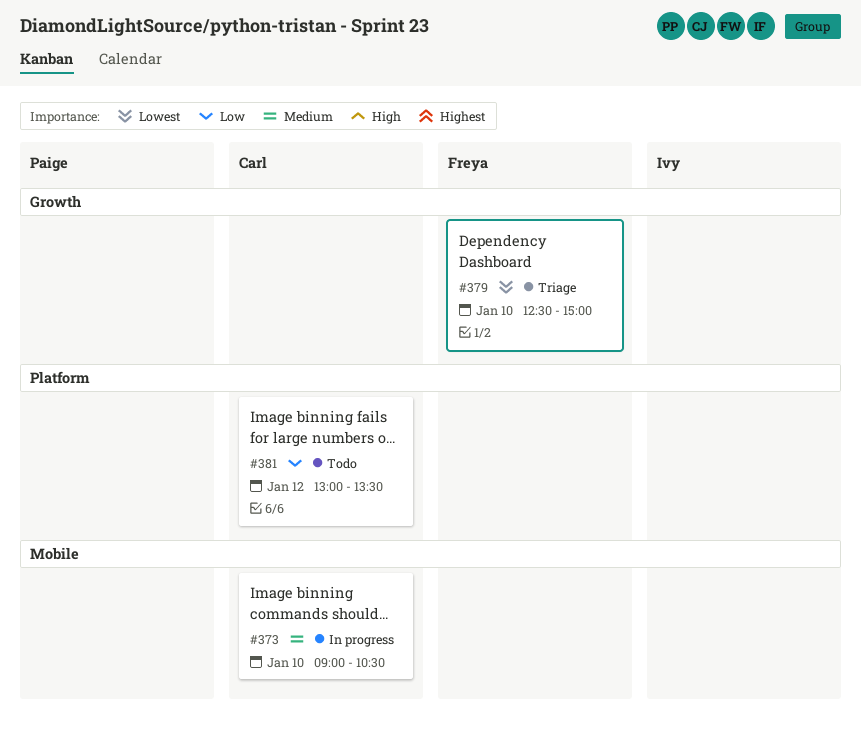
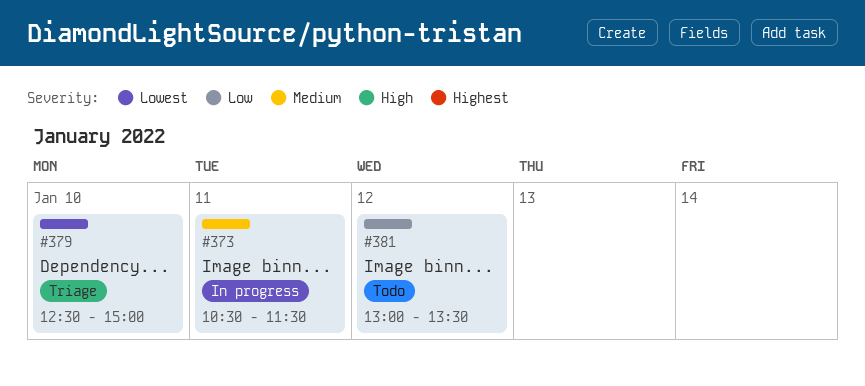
#373, day: Jan 10 -> Jan 11
#373, begins: 09:00 -> 10:30
#373, ends: 10:30 -> 11:30

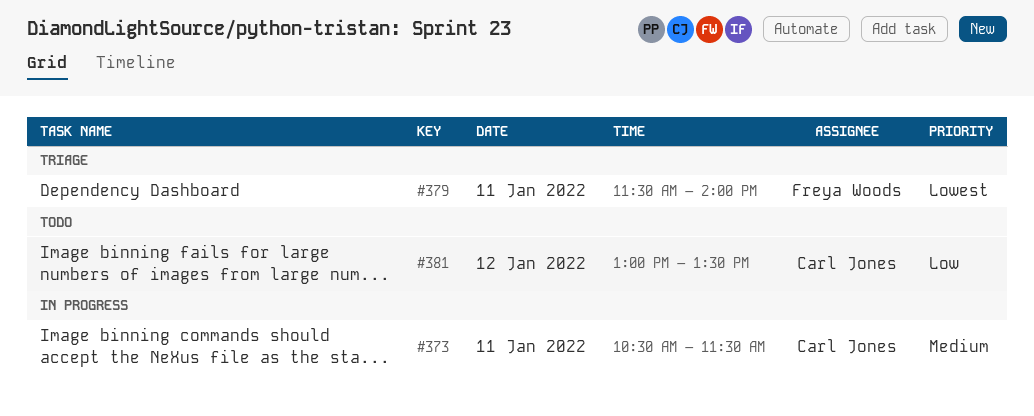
#379, day: Jan 10 -> Jan 11
#379, begins: 12:30 -> 11:30
#379, ends: 15:00 -> 14:00

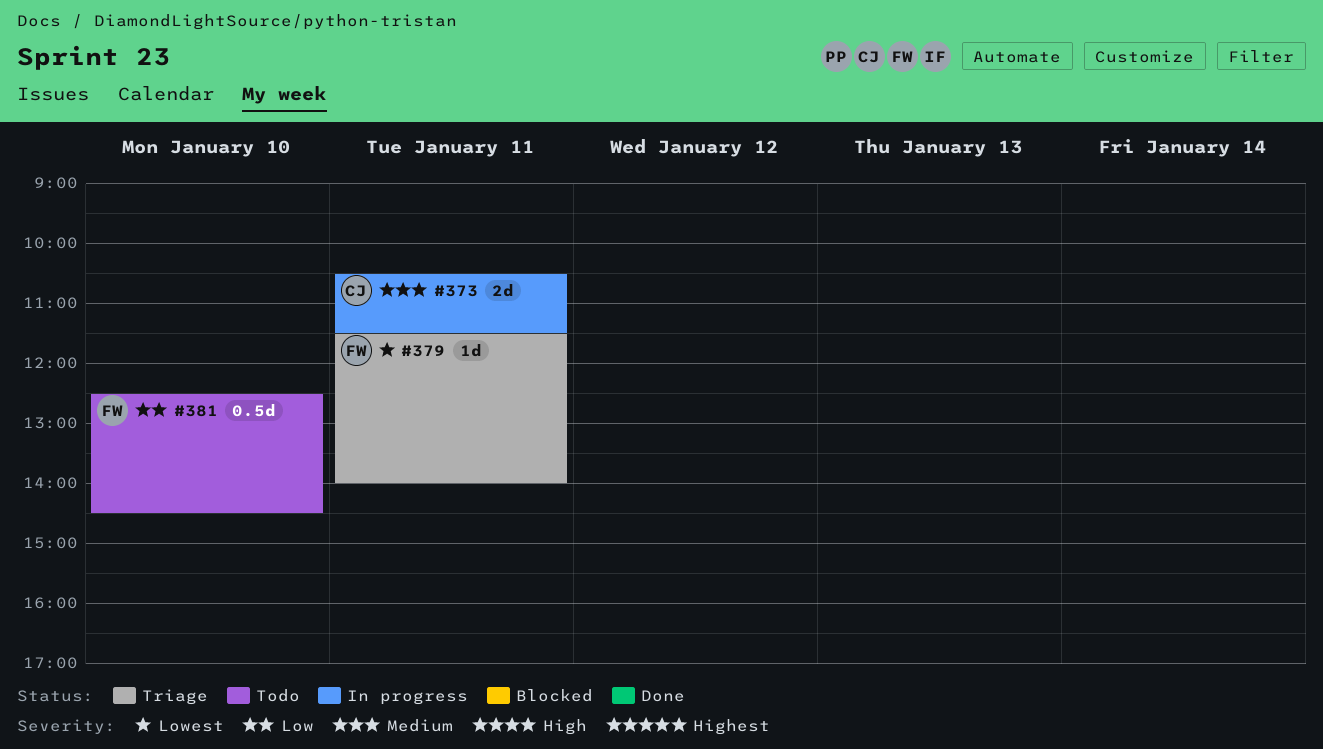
#381, owner: Carl Jones -> Freya Woods
#381, day: Jan 12 -> Jan 10
#381, begins: 13:00 -> 12:30
#381, ends: 13:30 -> 14:30

